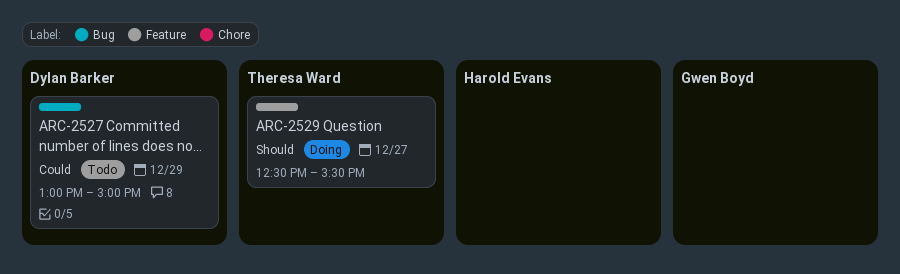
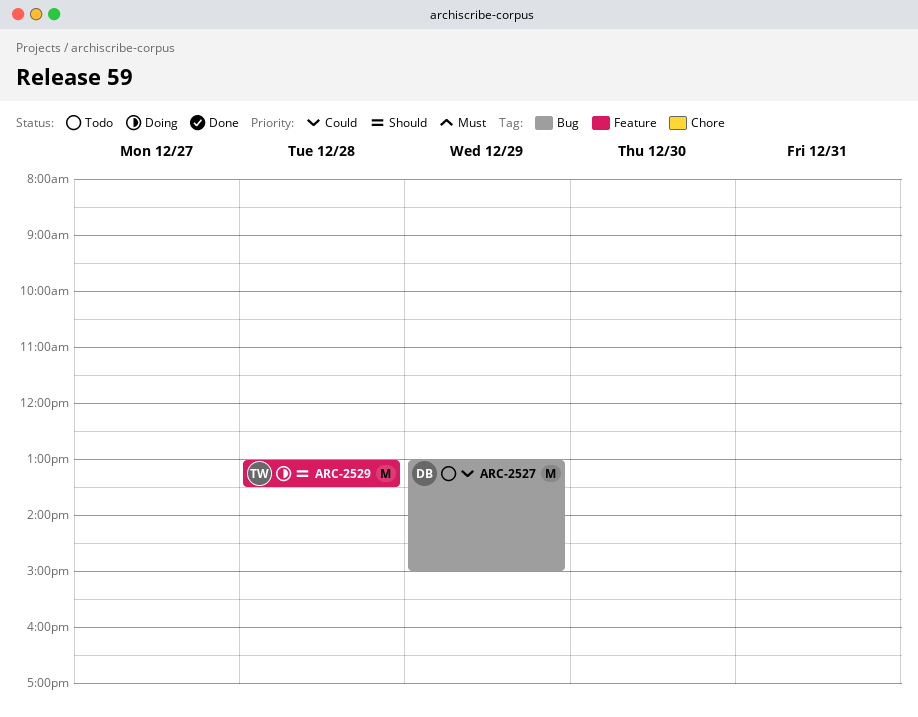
ARC-2529, day: Dec 27 -> Dec 28
ARC-2529, begins: 12:30 -> 13:00
ARC-2529, ends: 15:30 -> 13:30

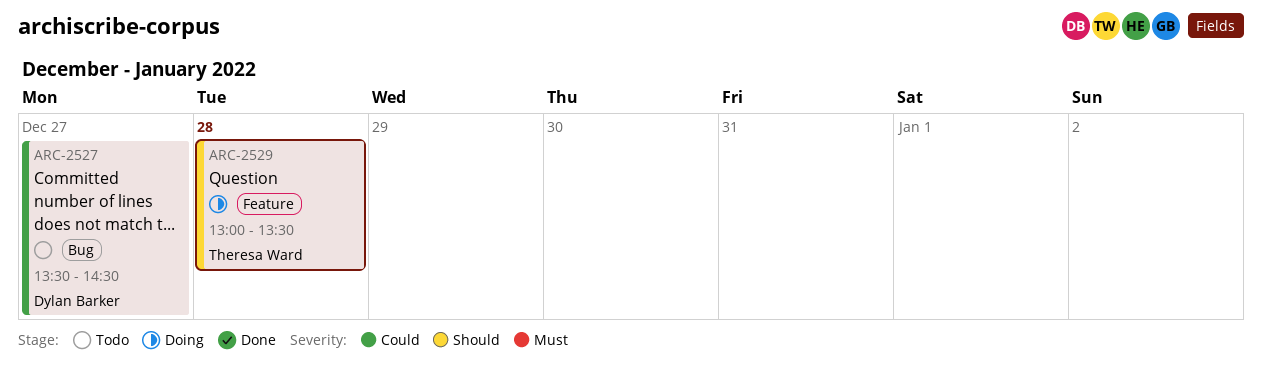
ARC-2527, day: Dec 29 -> Dec 27
ARC-2527, begins: 13:00 -> 13:30
ARC-2527, ends: 15:00 -> 14:30

